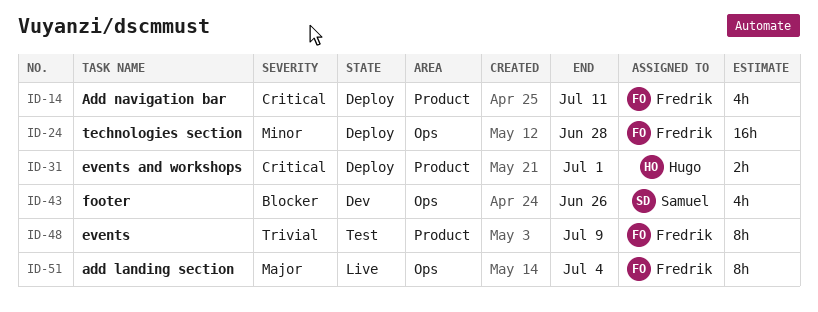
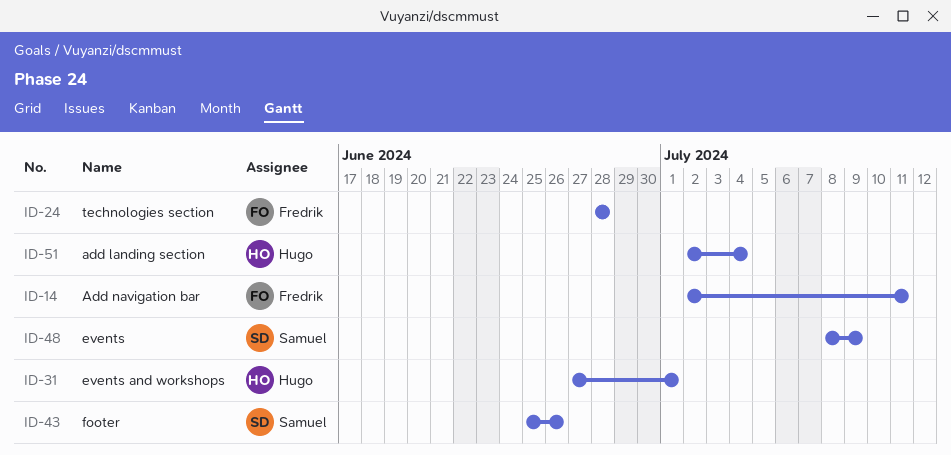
ID-48, owner: Fredrik -> Samuel
ID-51, owner: Fredrik -> Hugo

